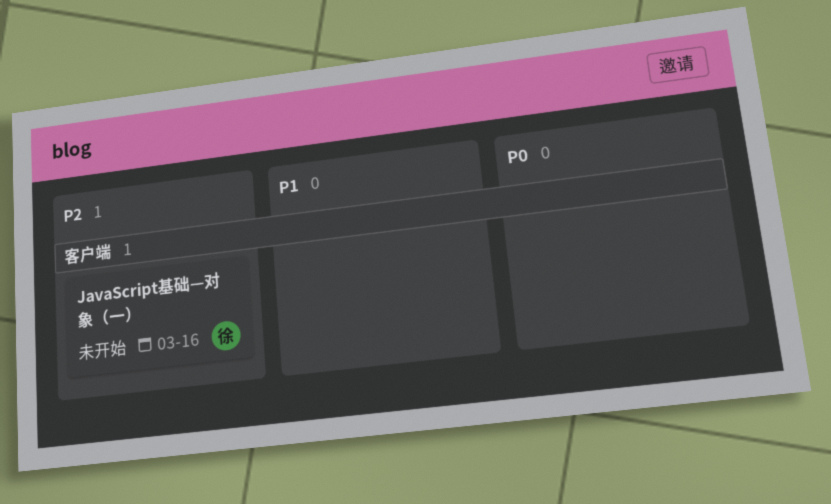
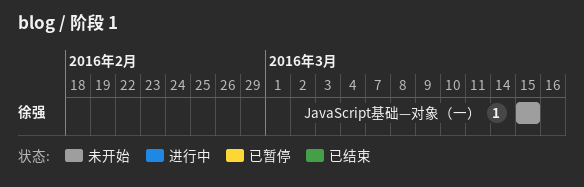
JavaScript基础—对象（一）, due: Mar 16 -> Mar 15

